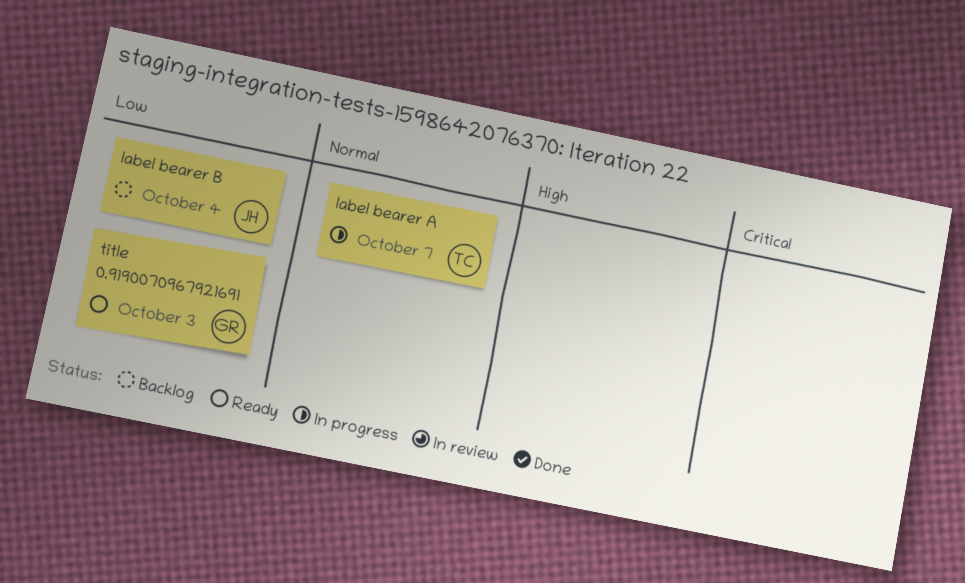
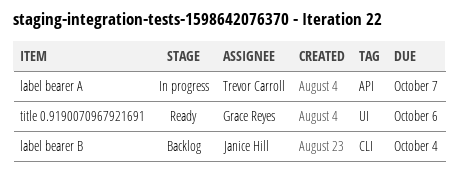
title 0.9190070967921691, due: Oct 3 -> Oct 6

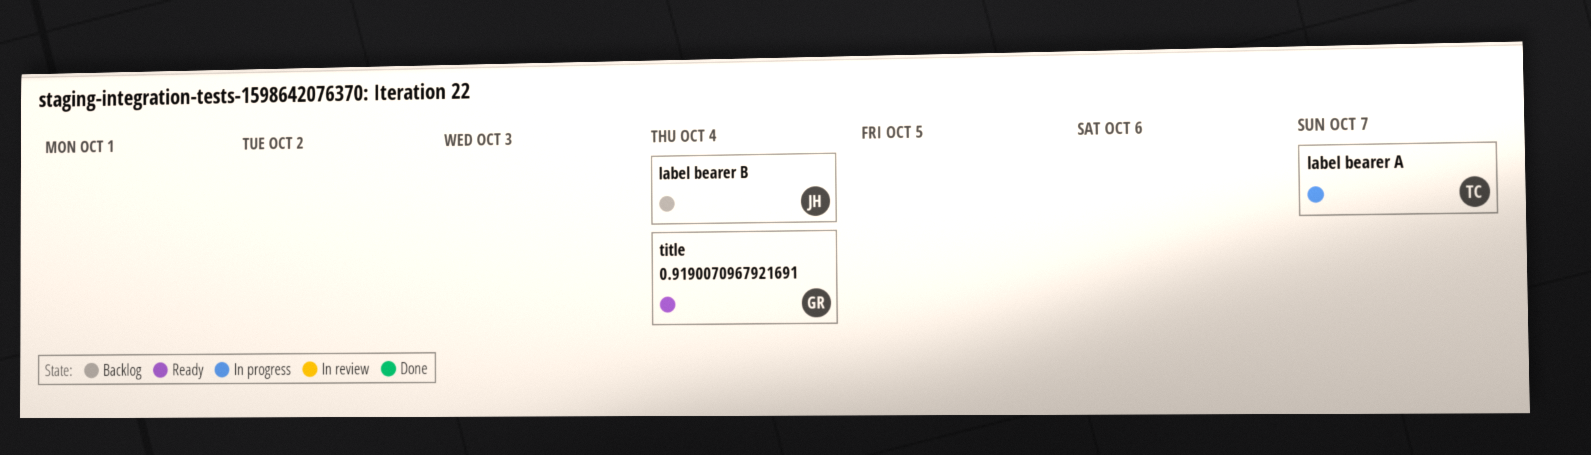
title 0.9190070967921691, due: Oct 6 -> Oct 4

